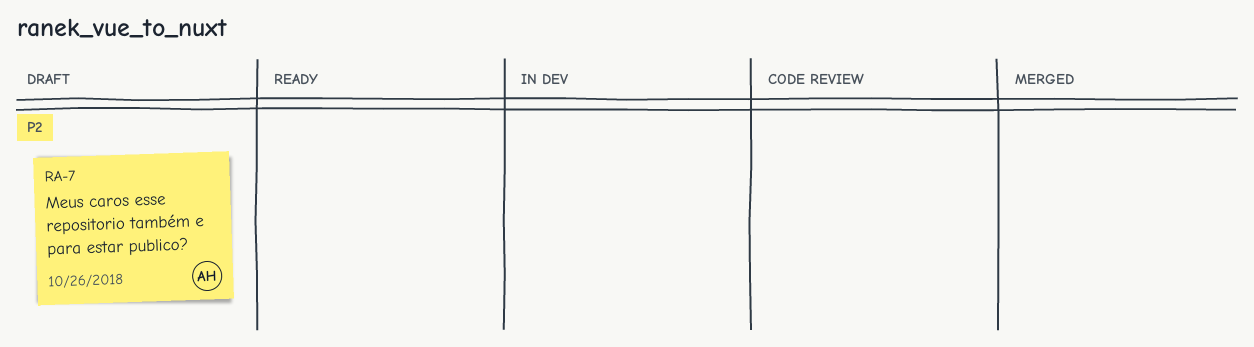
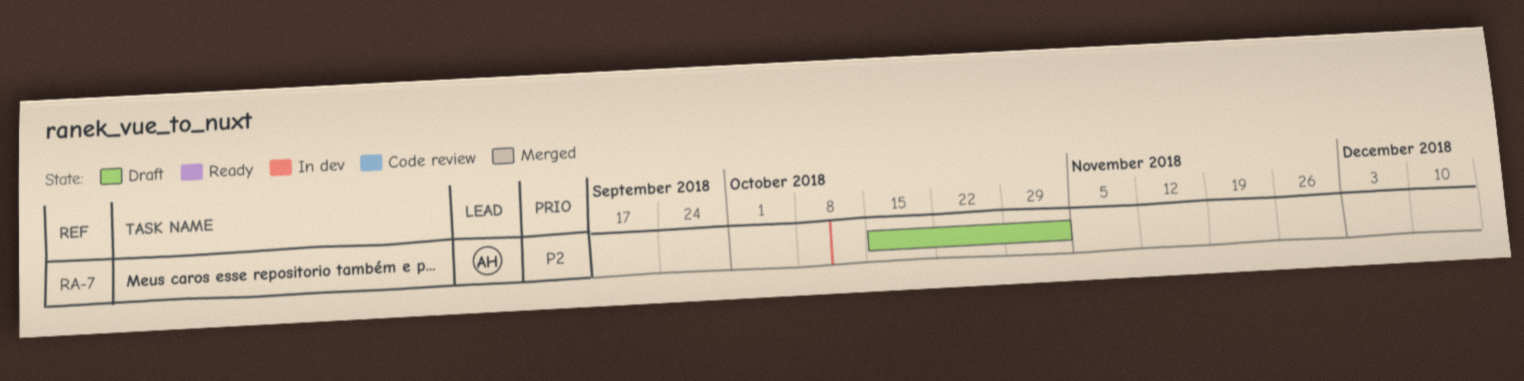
RA-7, due: Oct 26 -> Nov 2

